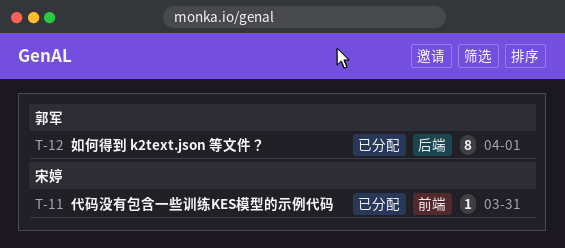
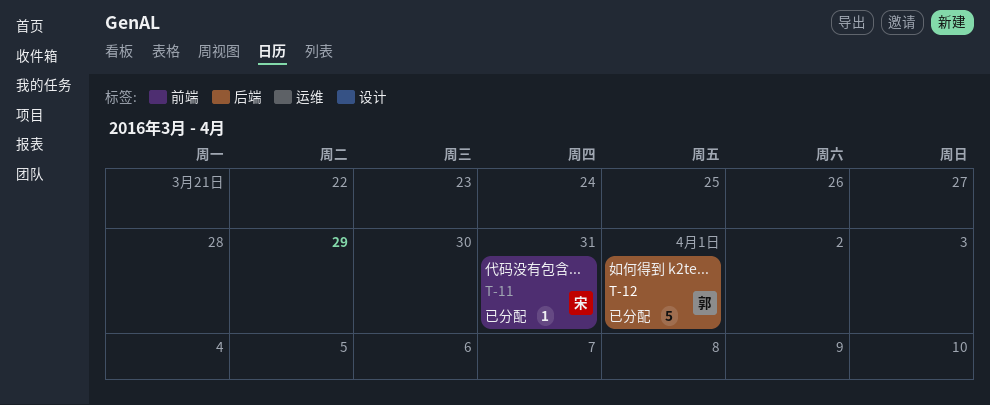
T-12, estimate: 8 -> 5

